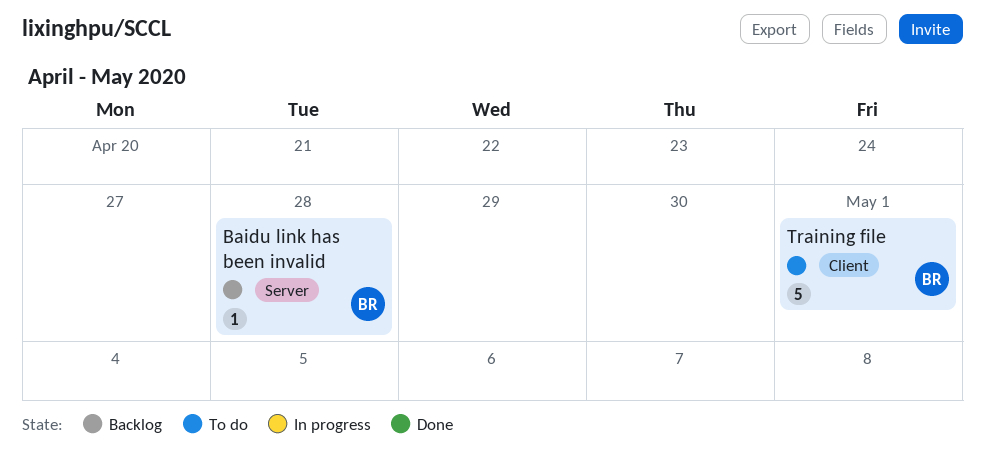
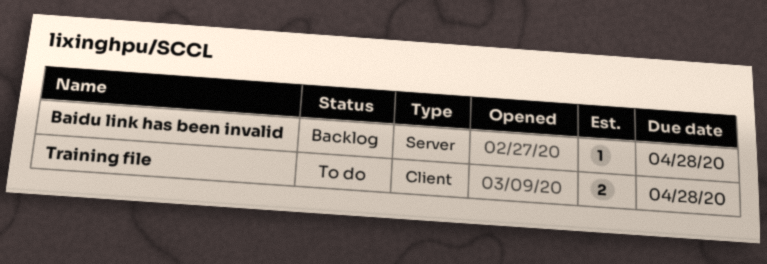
Training file, estimate: 5 -> 2
Training file, due: May 1 -> Apr 28

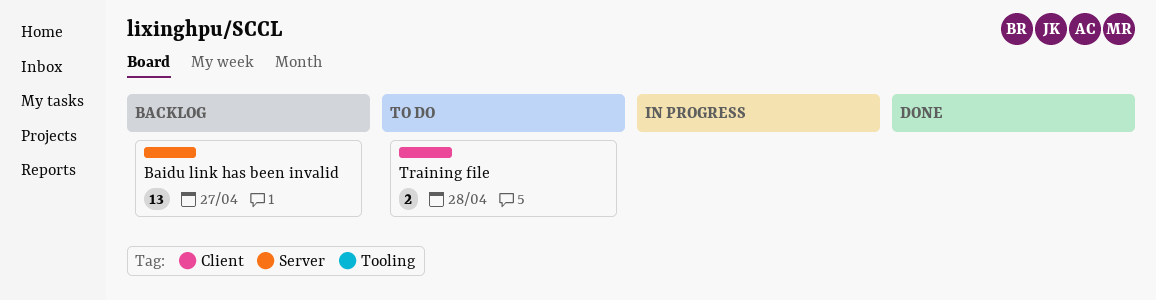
Baidu link has been invalid, estimate: 1 -> 13
Baidu link has been invalid, due: Apr 28 -> Apr 27

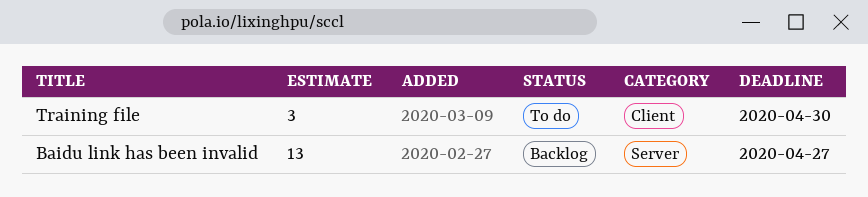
Training file, estimate: 2 -> 3
Training file, due: Apr 28 -> Apr 30

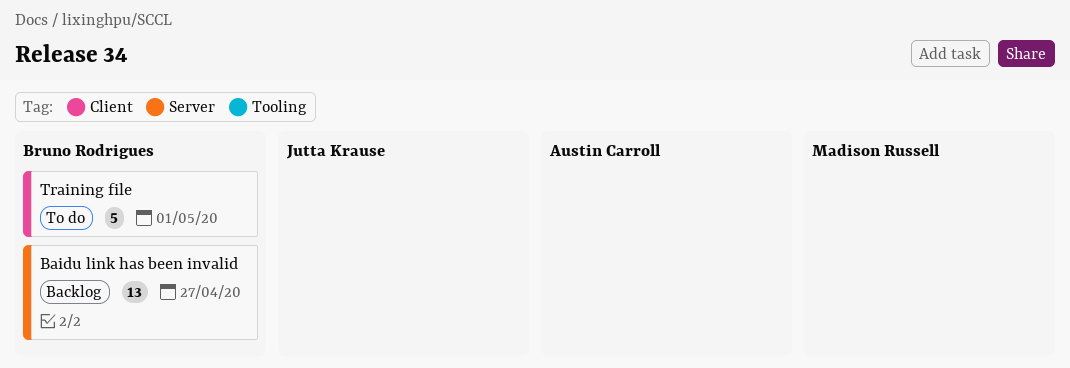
Training file, estimate: 3 -> 5
Training file, due: Apr 30 -> May 1

